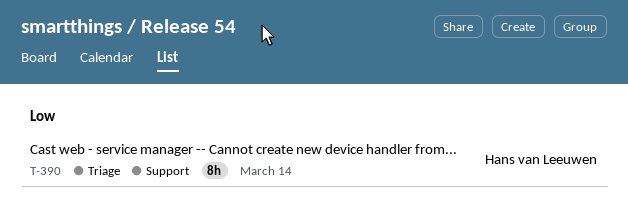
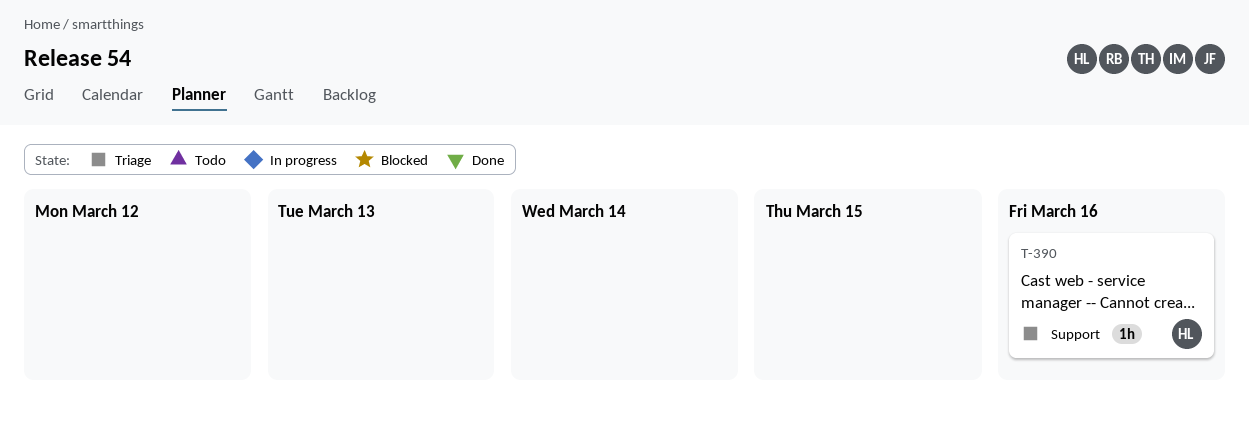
T-390, estimate: 8h -> 1h
T-390, due: Mar 14 -> Mar 16

